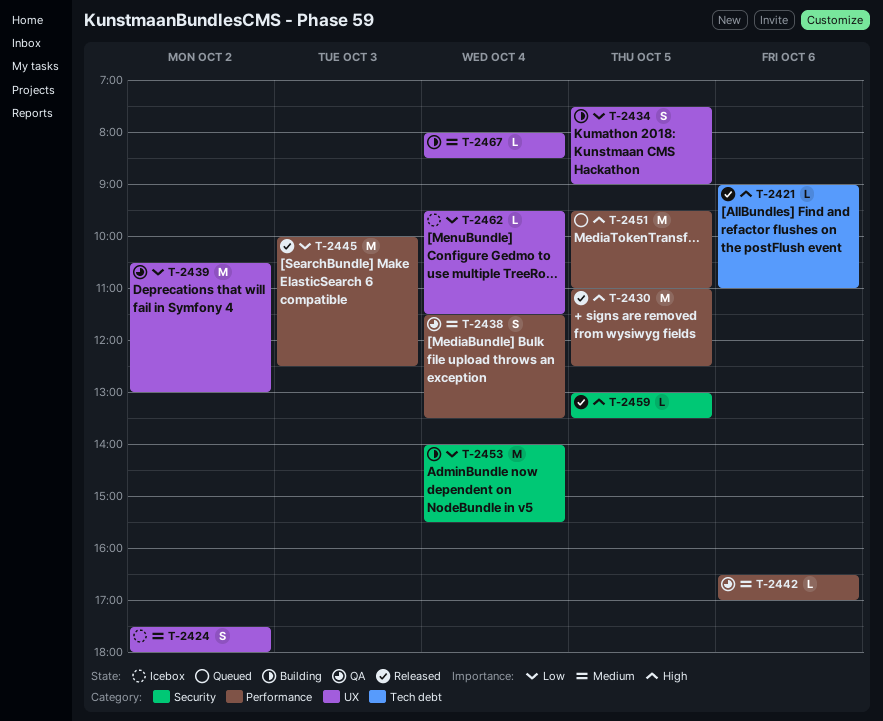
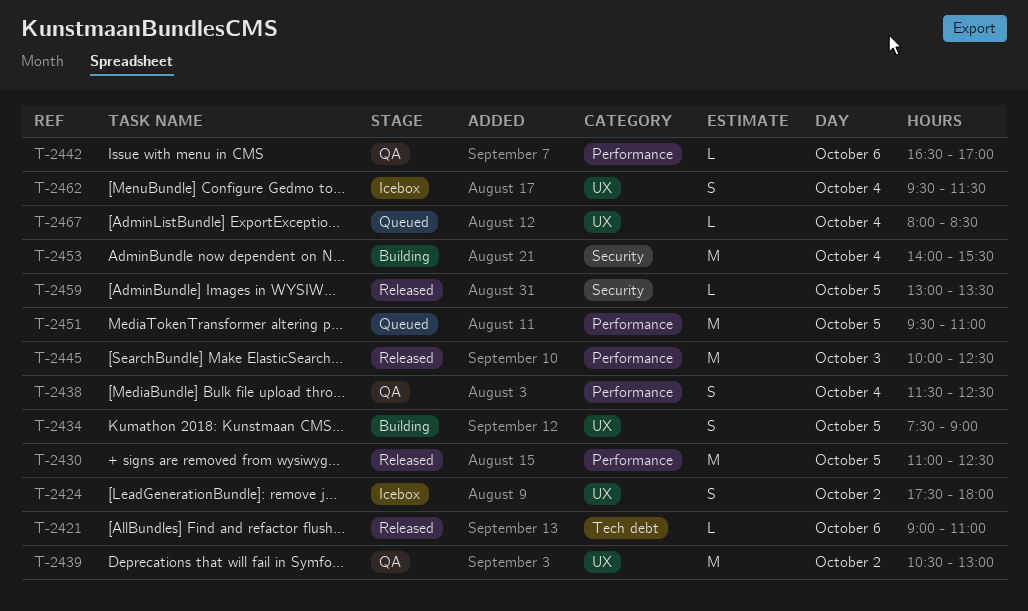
T-2438, ends: 13:30 -> 12:30
T-2462, estimate: L -> S
T-2467, status: Building -> Queued

